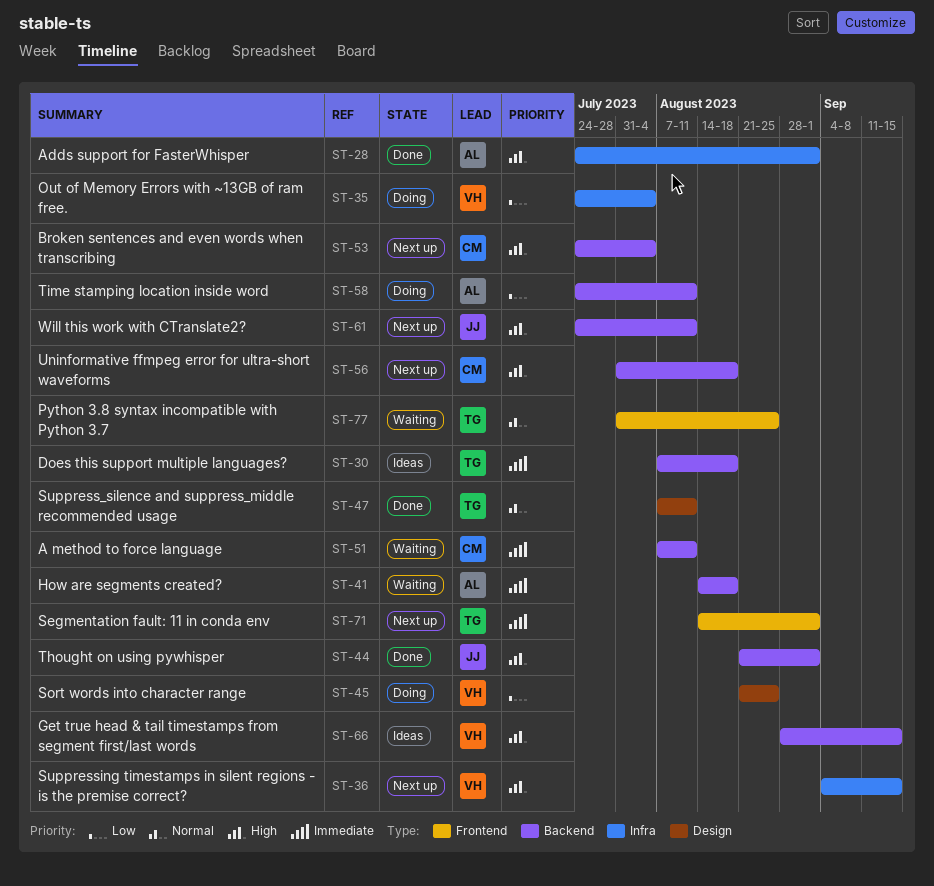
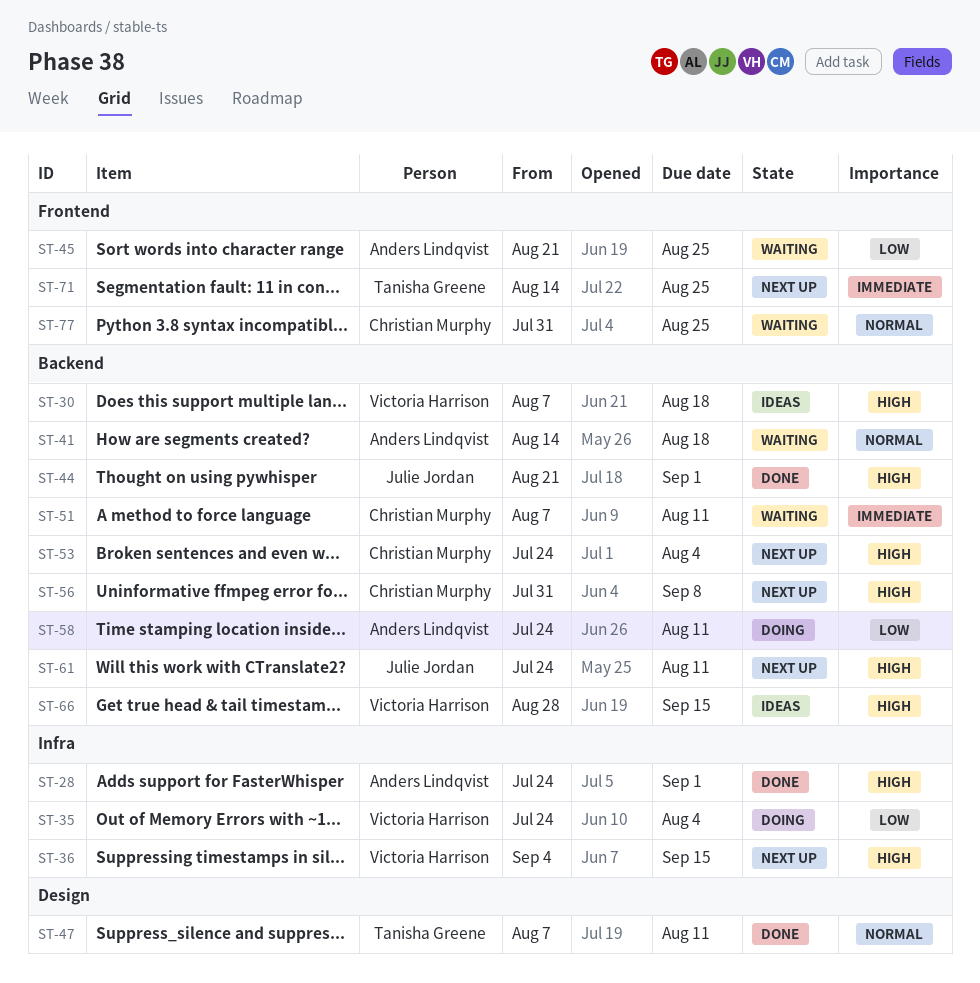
ST-30, owner: Tanisha Greene -> Victoria Harrison
ST-30, priority: Immediate -> High
ST-41, priority: Immediate -> Normal
ST-45, status: Doing -> Waiting
ST-45, owner: Victoria Harrison -> Anders Lindqvist
ST-45, label: Design -> Frontend
ST-56, due: Aug 18 -> Sep 8
ST-71, due: Sep 1 -> Aug 25
ST-77, owner: Tanisha Greene -> Christian Murphy

